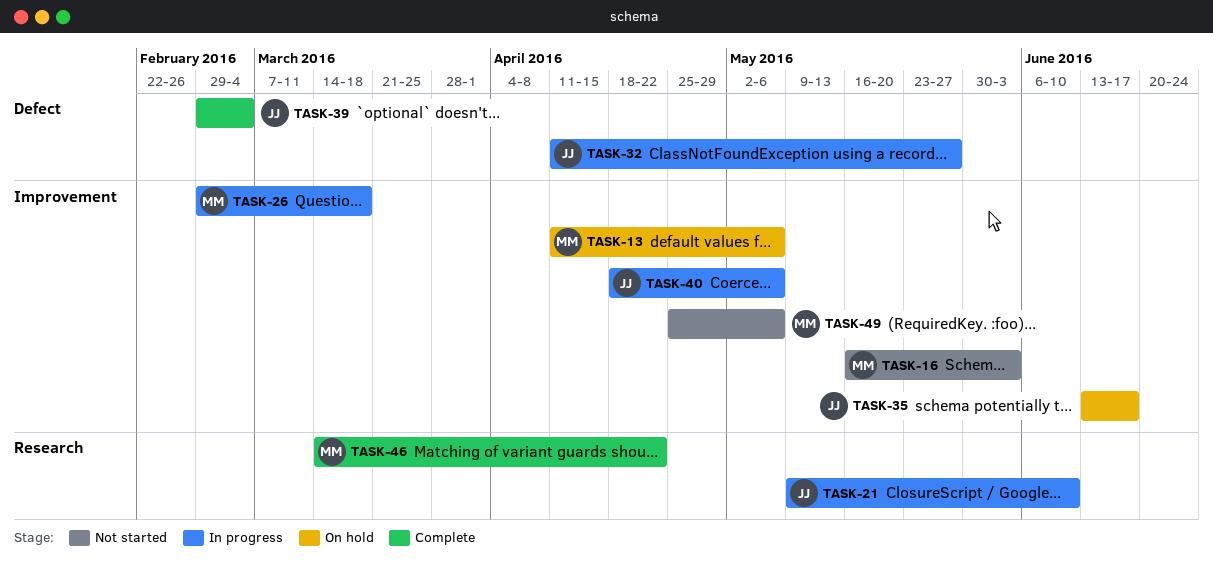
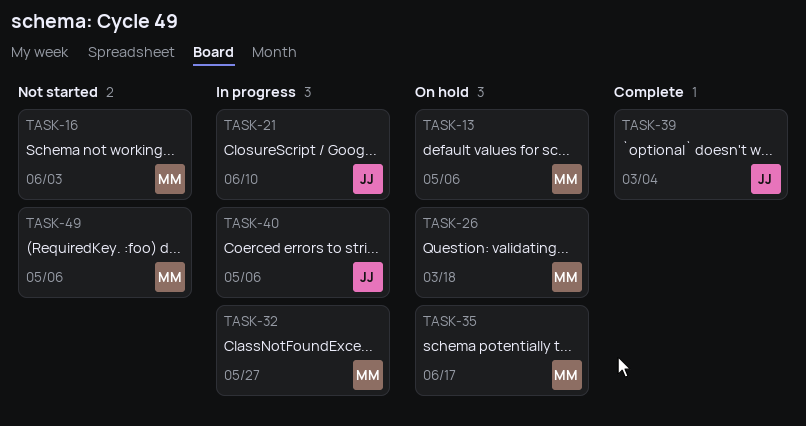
TASK-26, status: In progress -> On hold
TASK-32, owner: JJ -> MM
TASK-35, owner: JJ -> MM
TASK-46: present -> none

